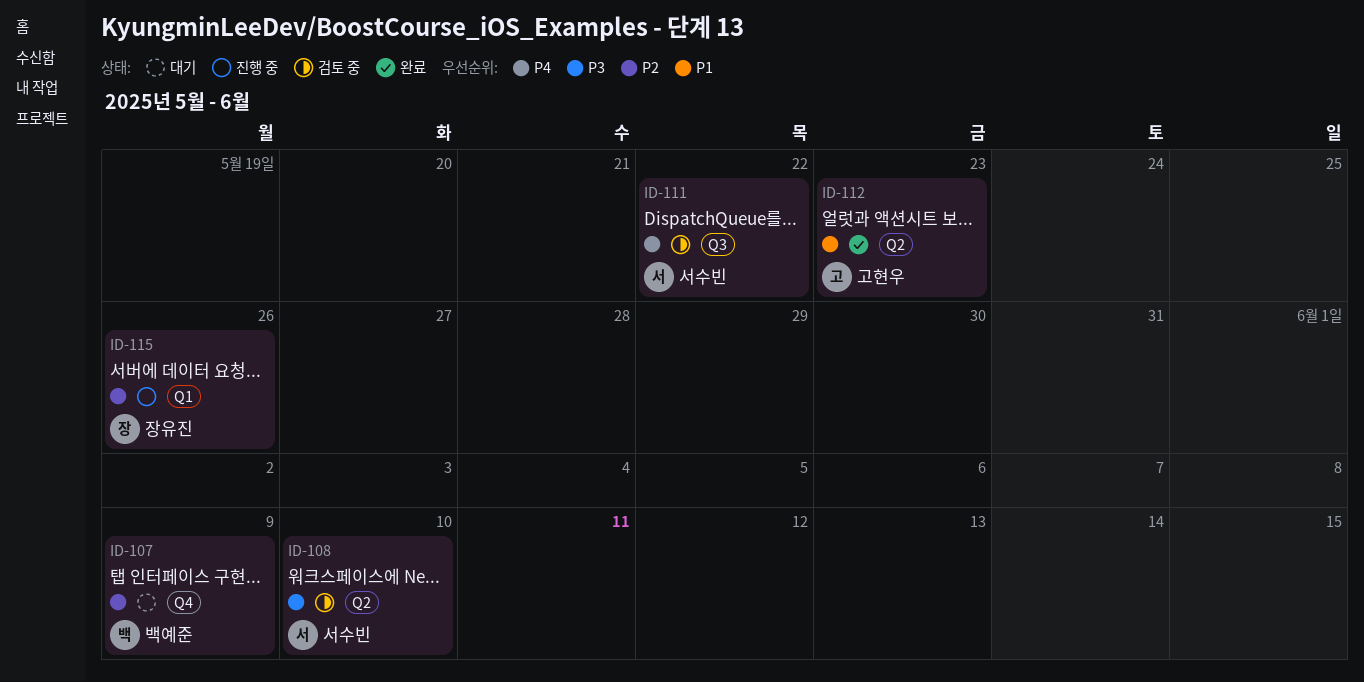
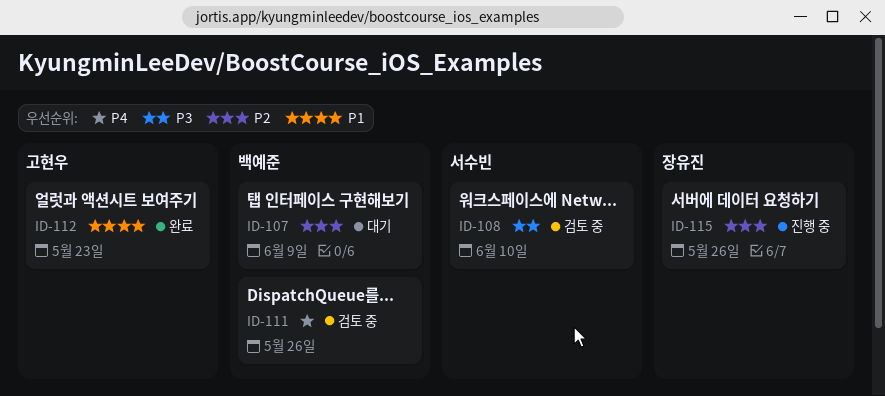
ID-111, owner: 서수빈 -> 백예준
ID-111, due: May 22 -> May 26

